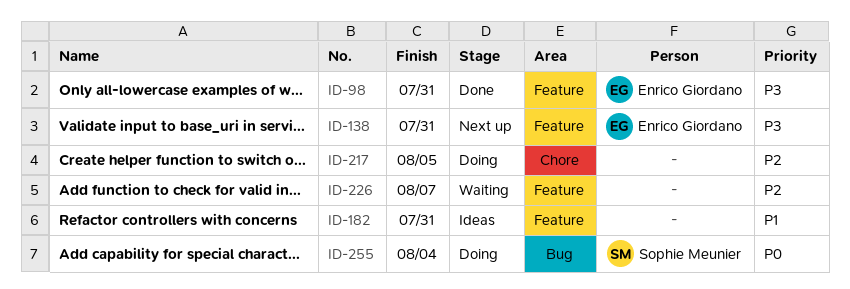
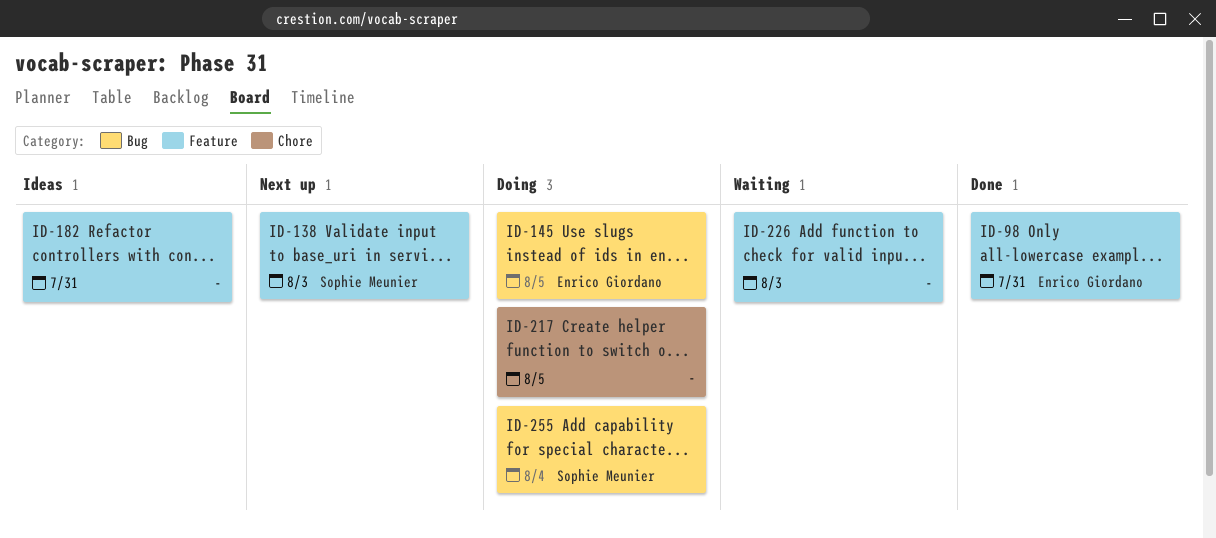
ID-138, owner: Enrico Giordano -> Sophie Meunier
ID-138, due: Jul 31 -> Aug 3
ID-145: none -> present
ID-226, due: Aug 7 -> Aug 3

